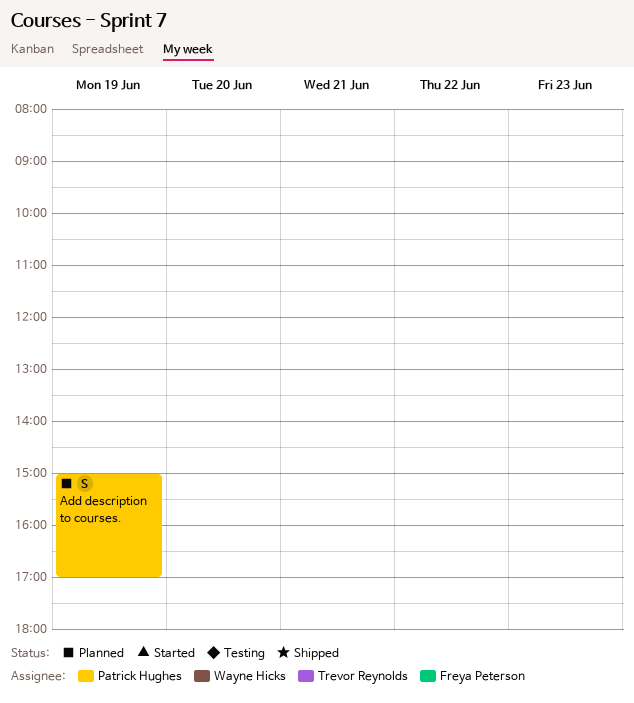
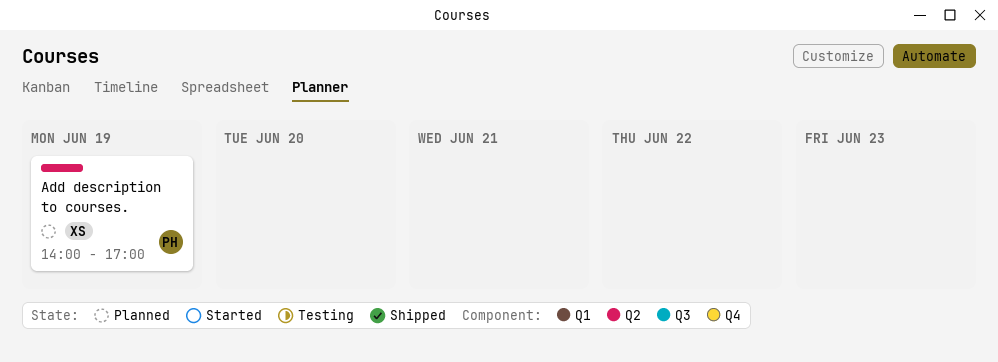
Add description to courses., estimate: S -> XS
Add description to courses., begins: 15:00 -> 14:00

